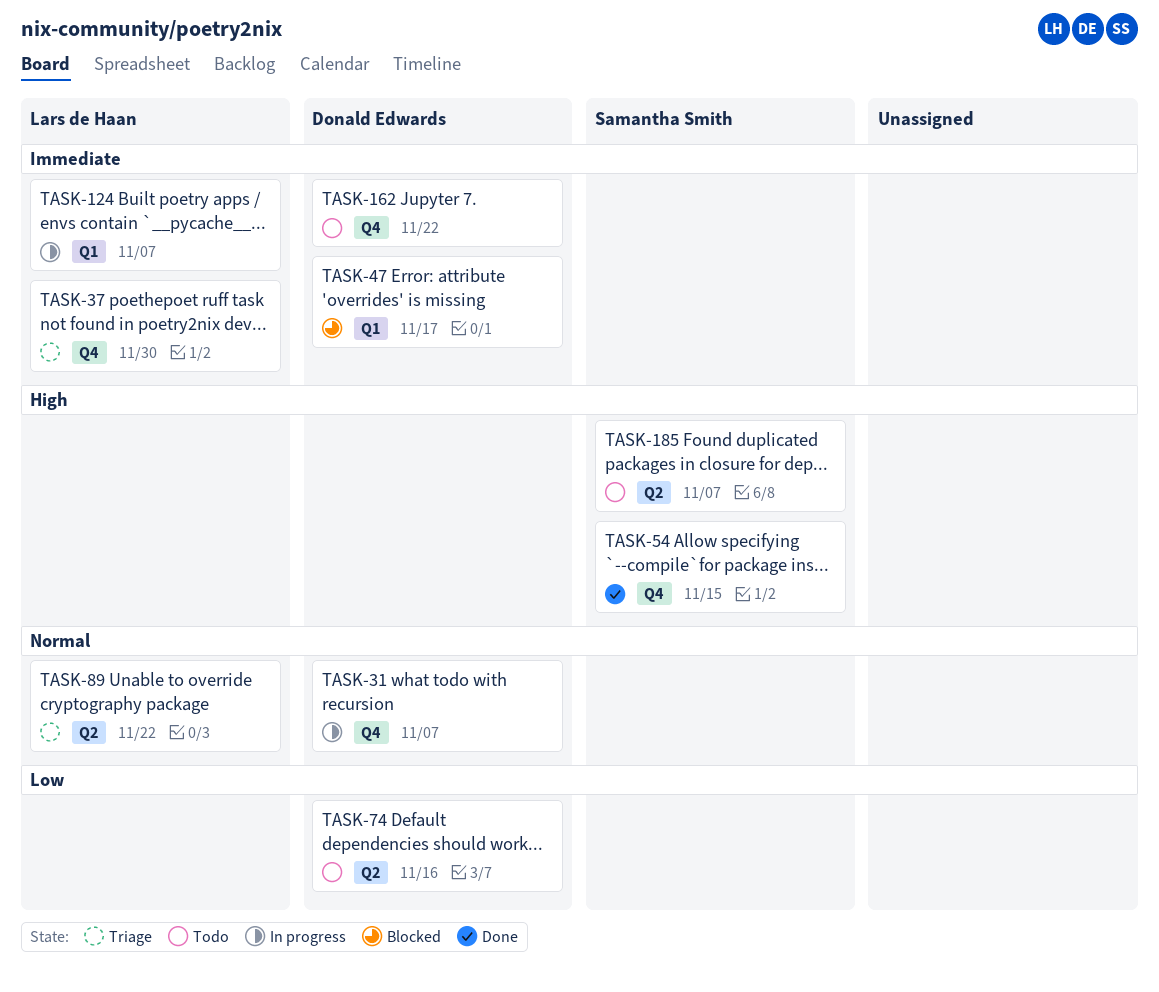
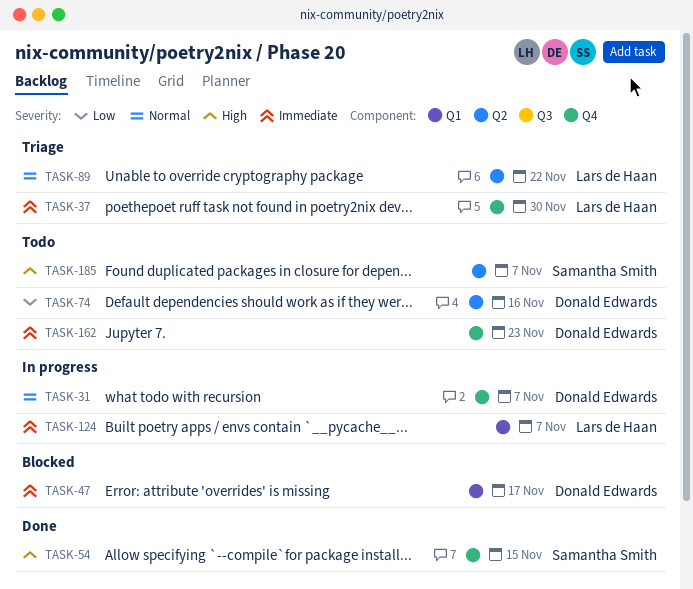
TASK-162, due: Nov 22 -> Nov 23

